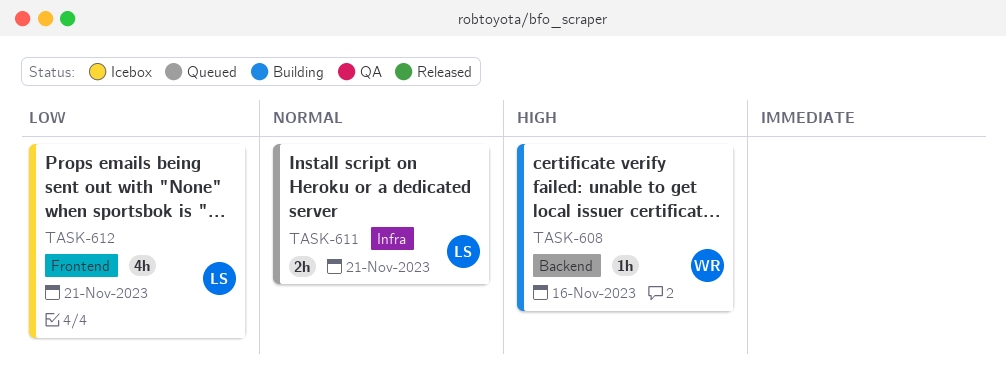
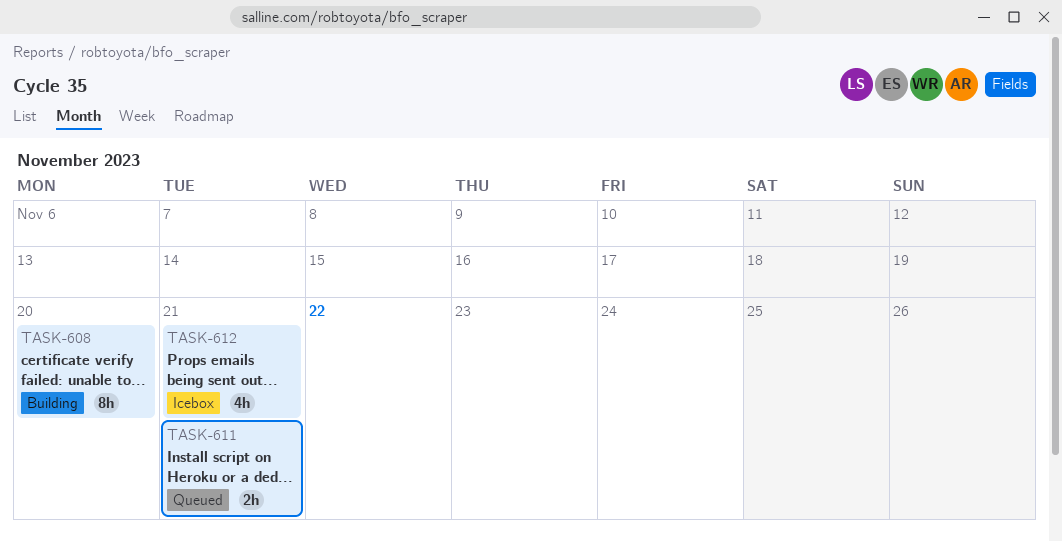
TASK-608, estimate: 1h -> 8h
TASK-608, due: Nov 16 -> Nov 20

